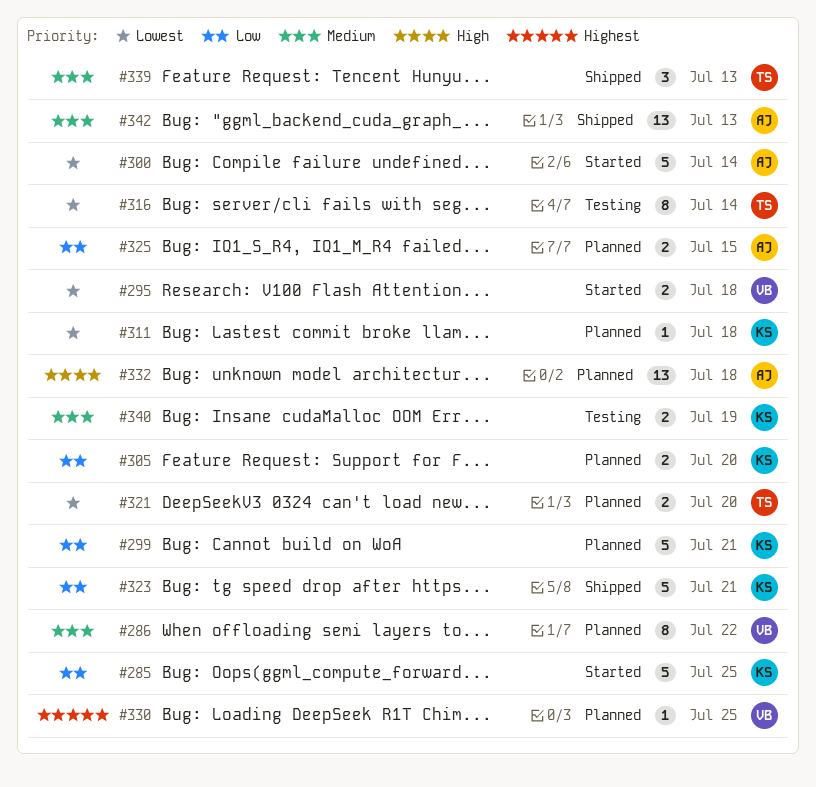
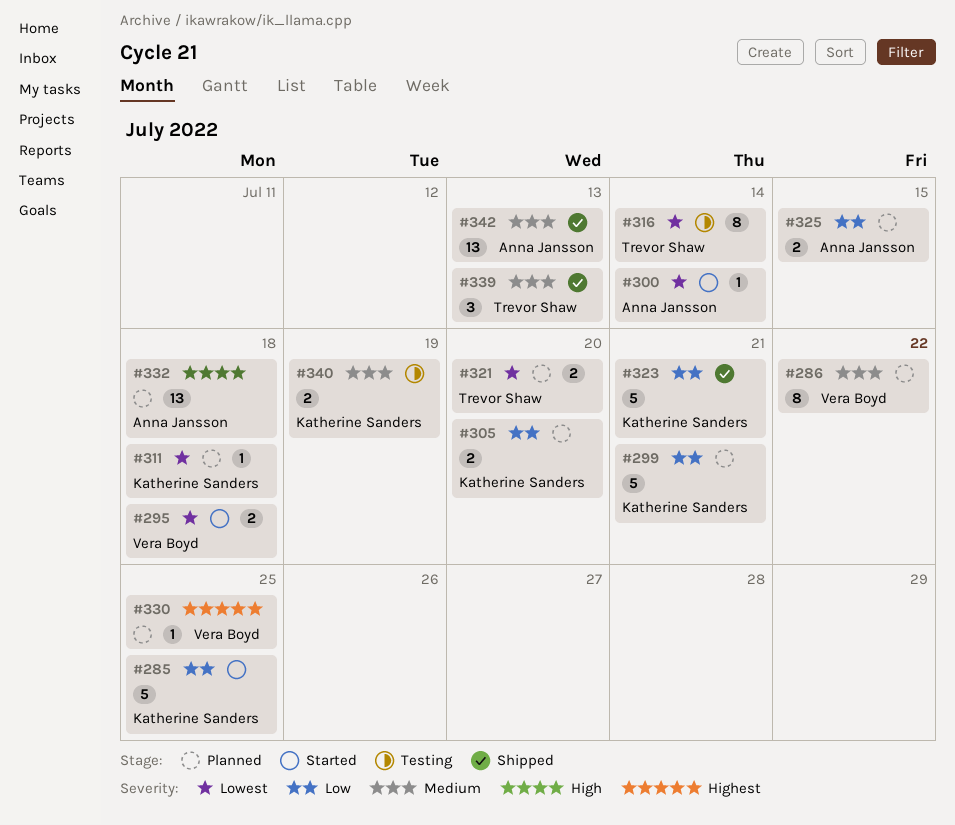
#300, estimate: 5 -> 1

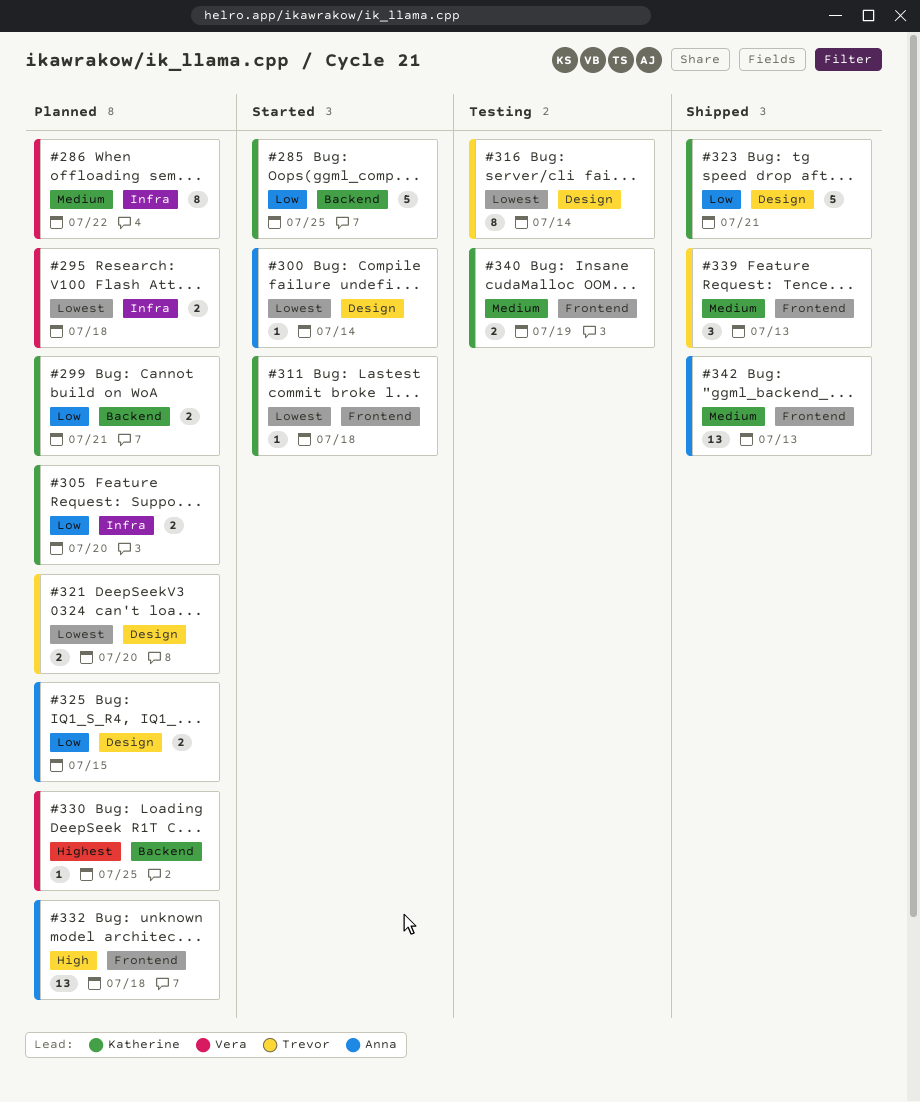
#295, status: Started -> Planned
#299, estimate: 5 -> 2
#311, status: Planned -> Started

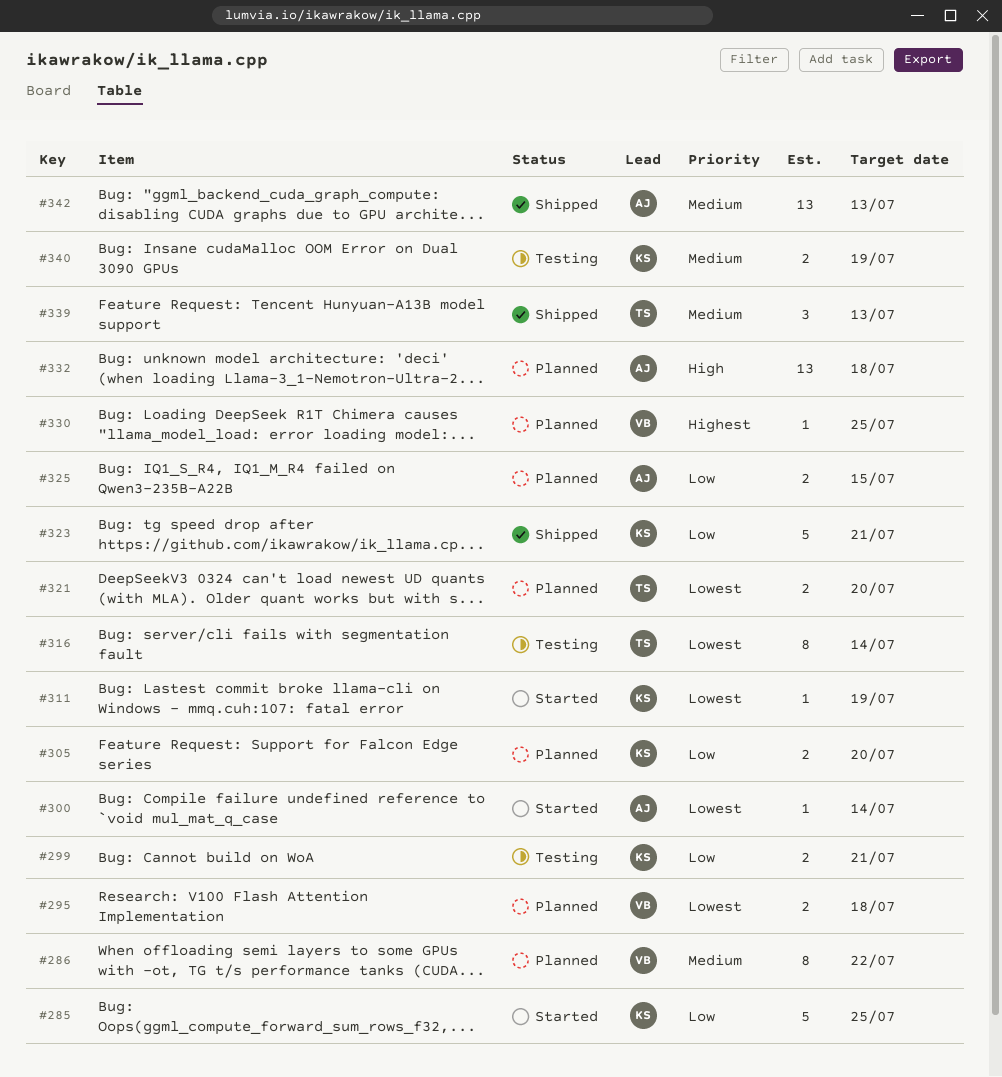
#299, status: Planned -> Testing
#311, due: Jul 18 -> Jul 19

